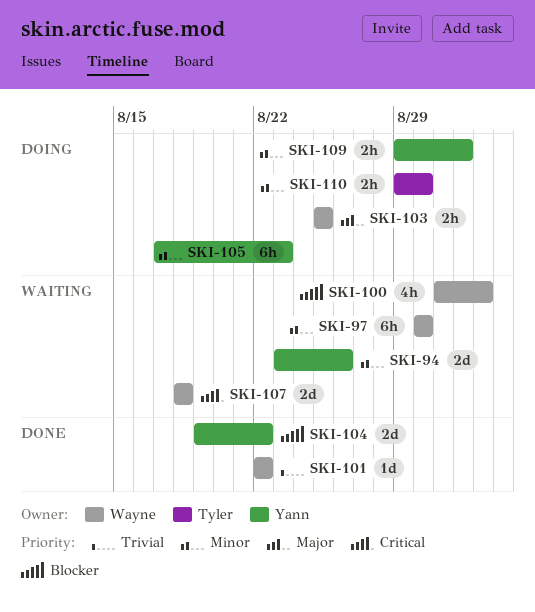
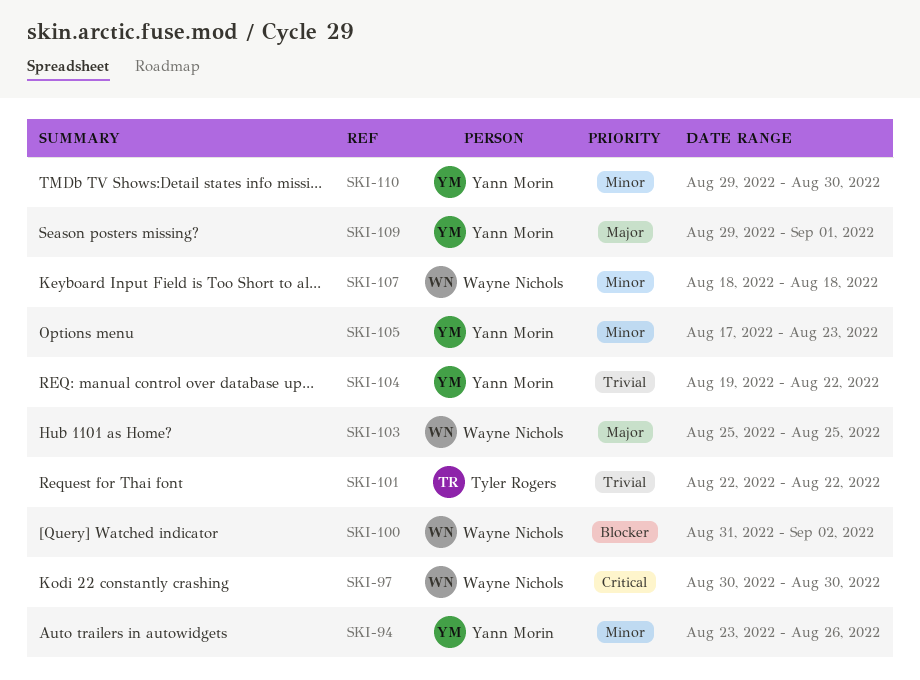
SKI-97, priority: Minor -> Critical
SKI-101, owner: Wayne Nichols -> Tyler Rogers
SKI-104, priority: Blocker -> Trivial
SKI-107, priority: Critical -> Minor
SKI-109, priority: Minor -> Major
SKI-110, owner: Tyler Rogers -> Yann Morin

